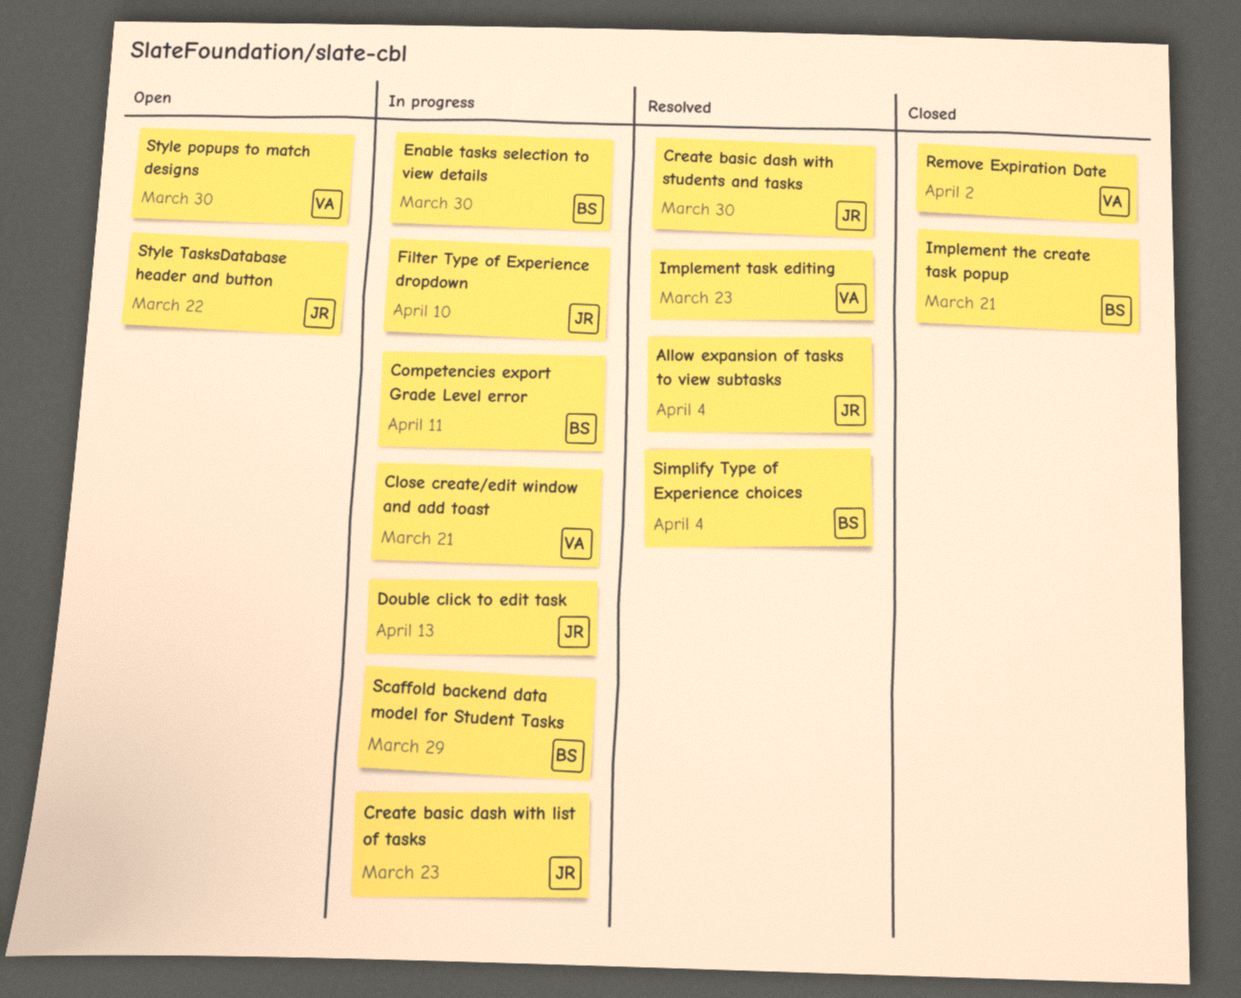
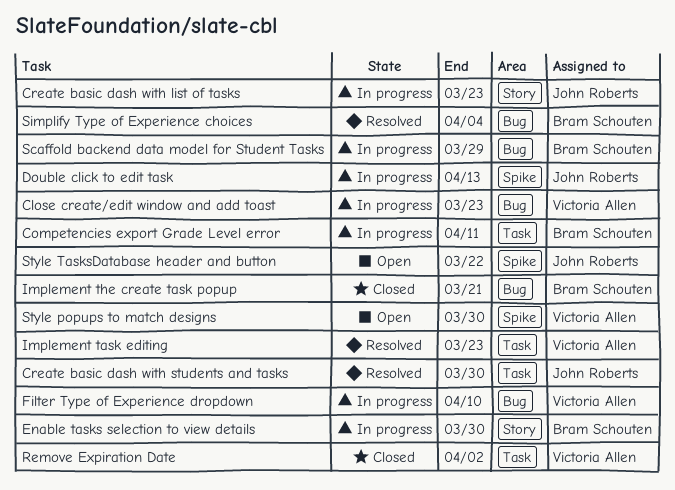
Allow expansion of tasks to view subtasks: present -> none
Close create/edit window and add toast, due: Mar 21 -> Mar 23
Filter Type of Experience dropdown, owner: John Roberts -> Victoria Allen

